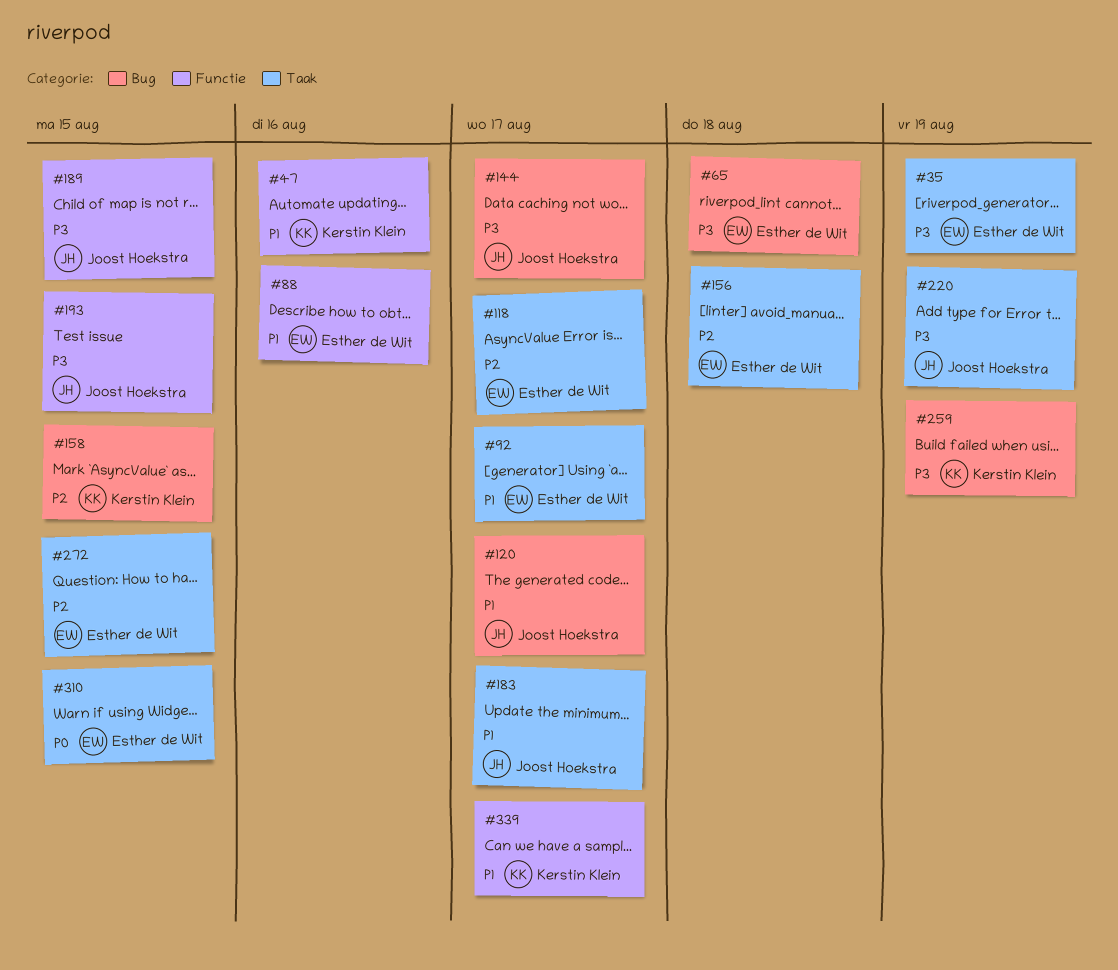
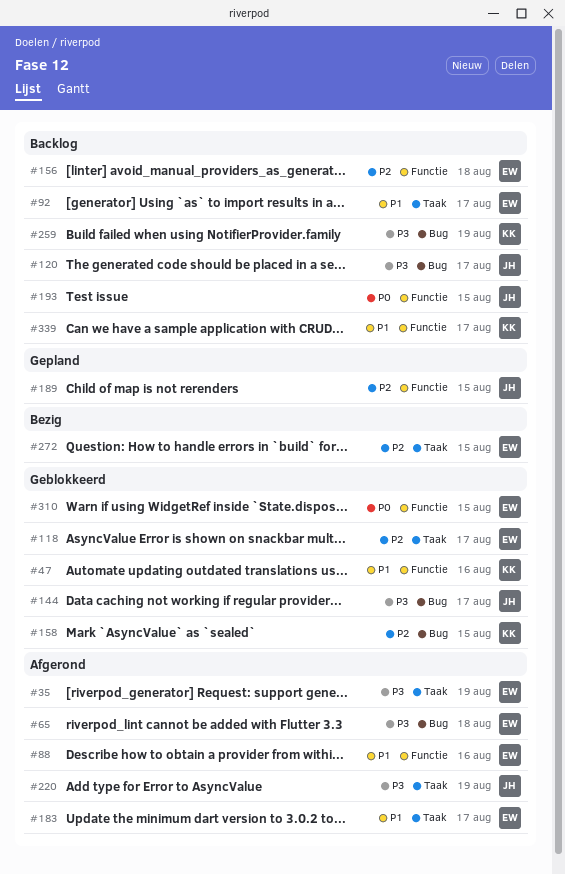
#120, priority: P1 -> P3
#156, label: Taak -> Functie
#183, owner: Joost Hoekstra -> Esther de Wit
#189, priority: P3 -> P2
#193, priority: P3 -> P0
#310, label: Taak -> Functie

